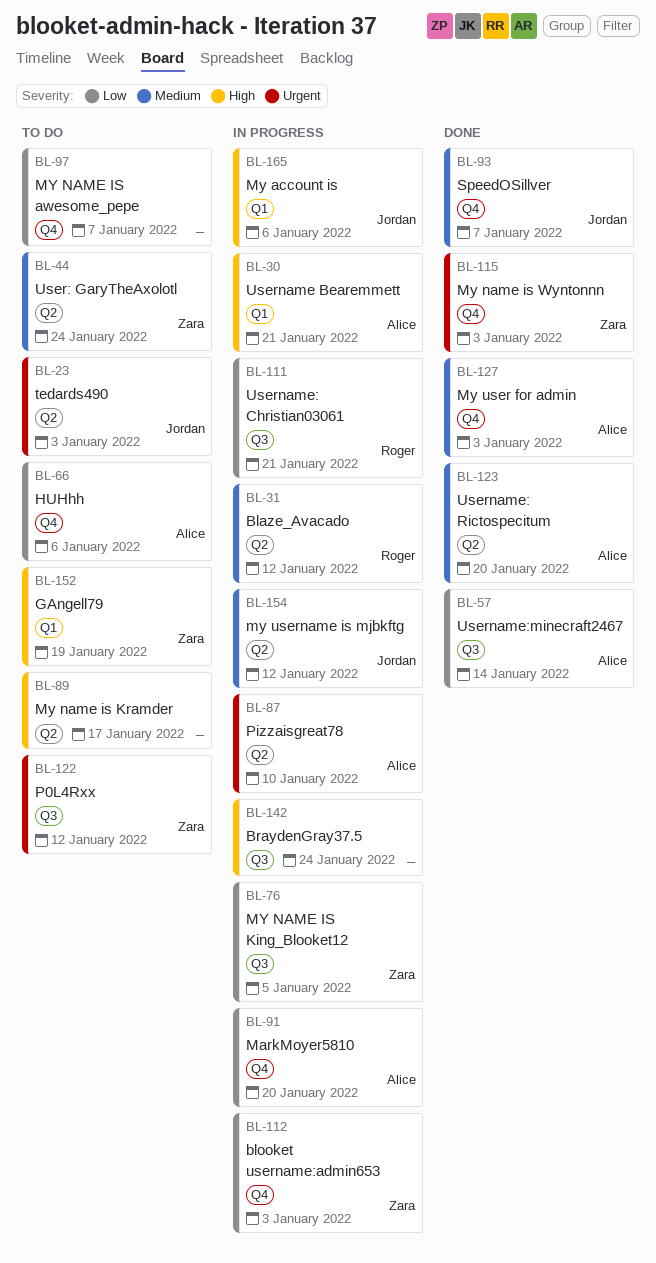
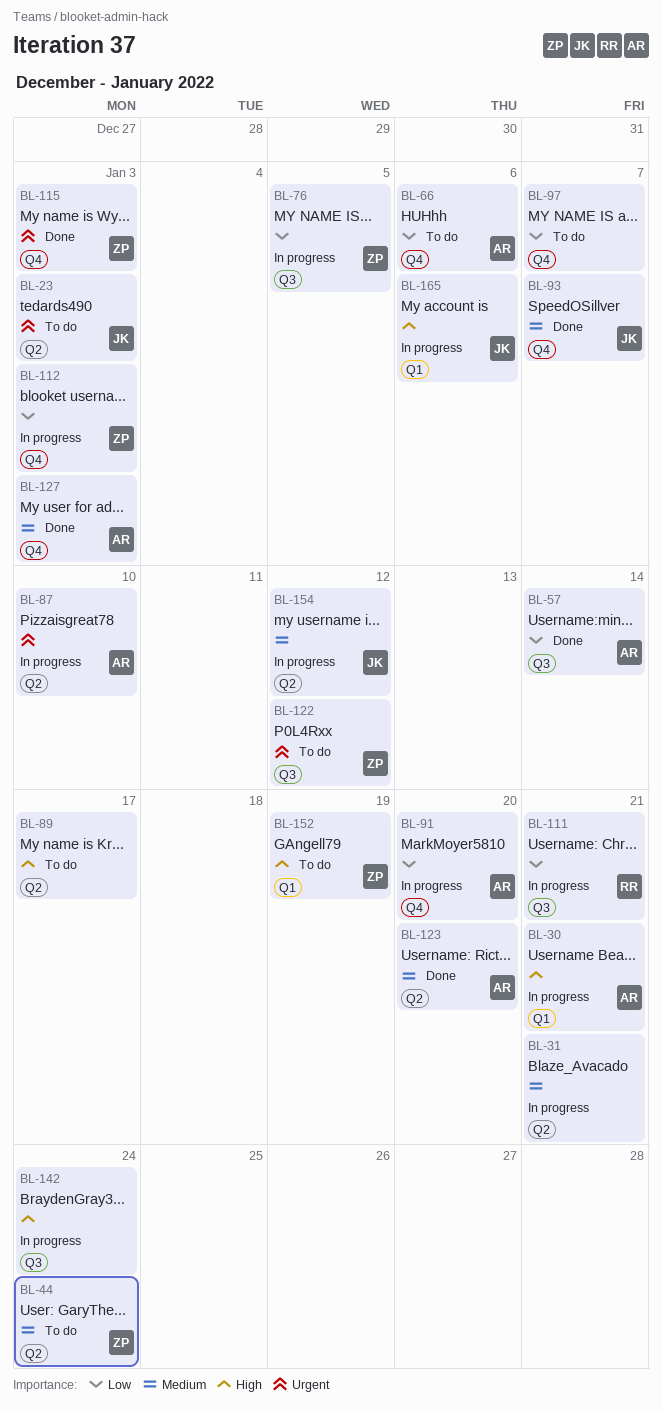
BL-31, owner: Roger -> none
BL-31, due: Jan 12 -> Jan 21

